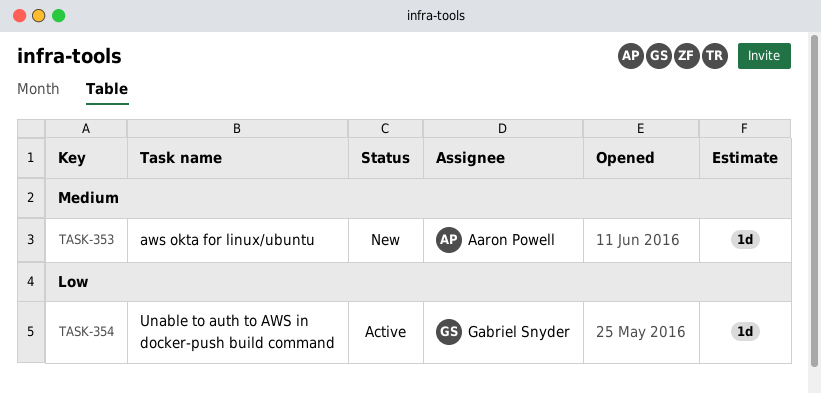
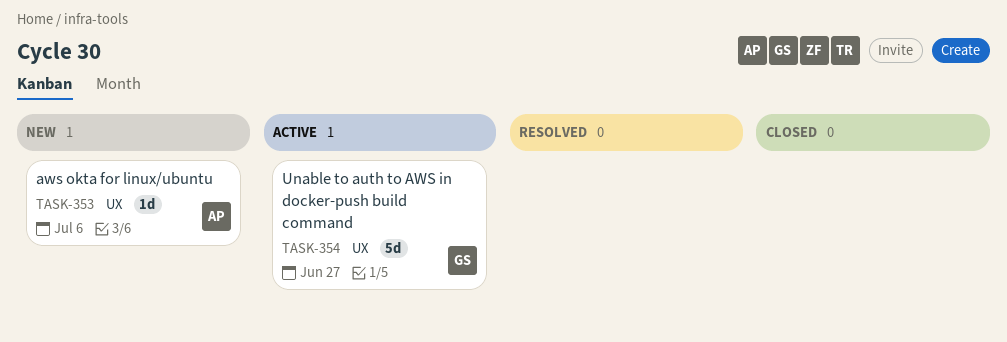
TASK-354, estimate: 1d -> 5d

